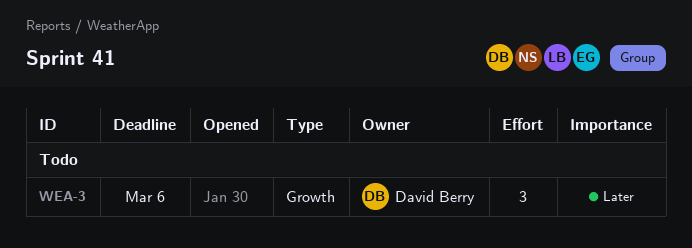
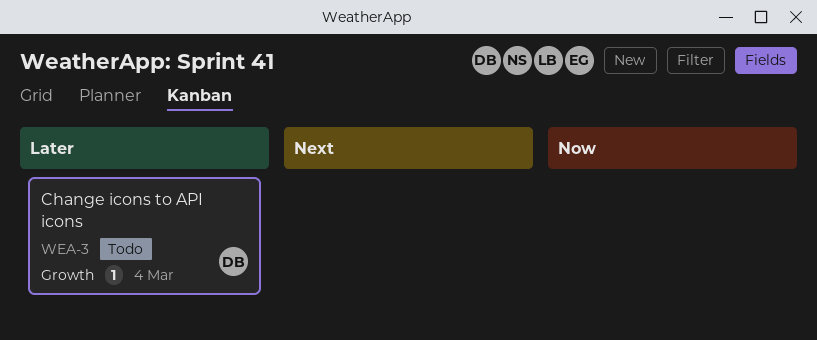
WEA-3, estimate: 3 -> 1
WEA-3, due: Mar 6 -> Mar 4

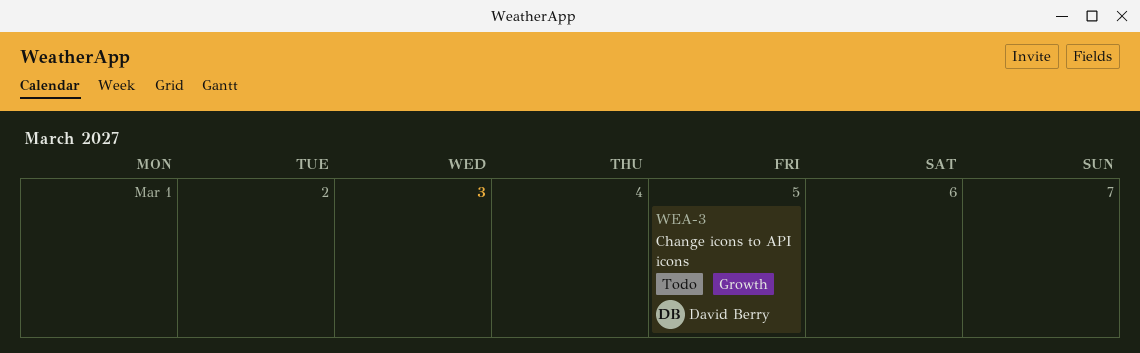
WEA-3, due: Mar 4 -> Mar 5

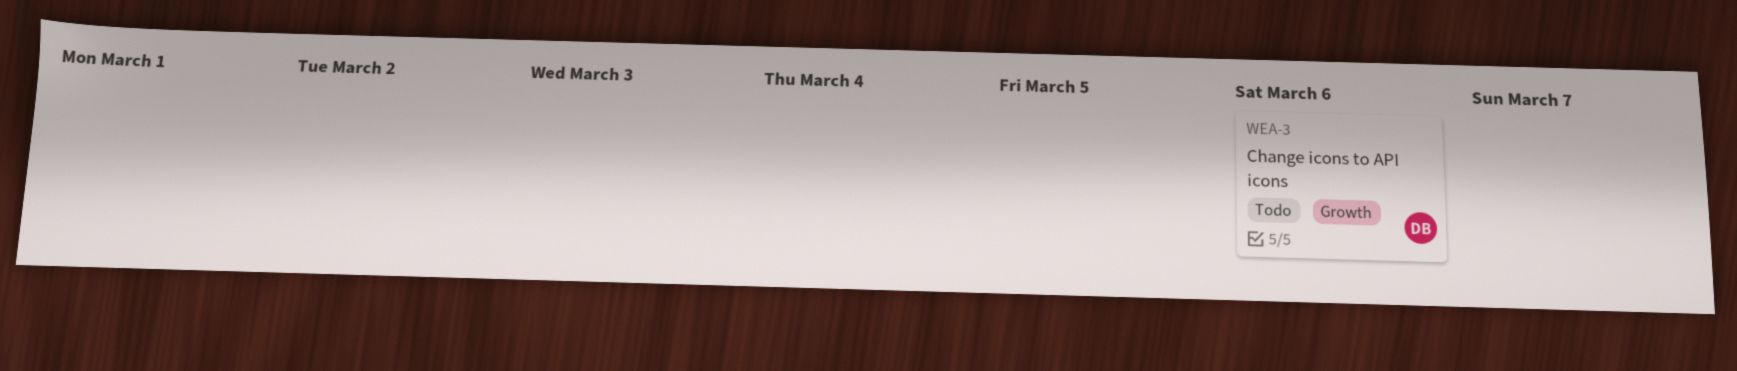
WEA-3, due: Mar 5 -> Mar 6

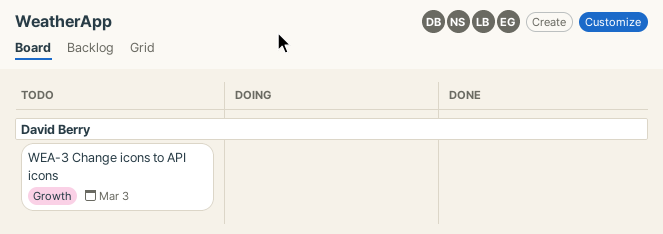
WEA-3, due: Mar 6 -> Mar 3

